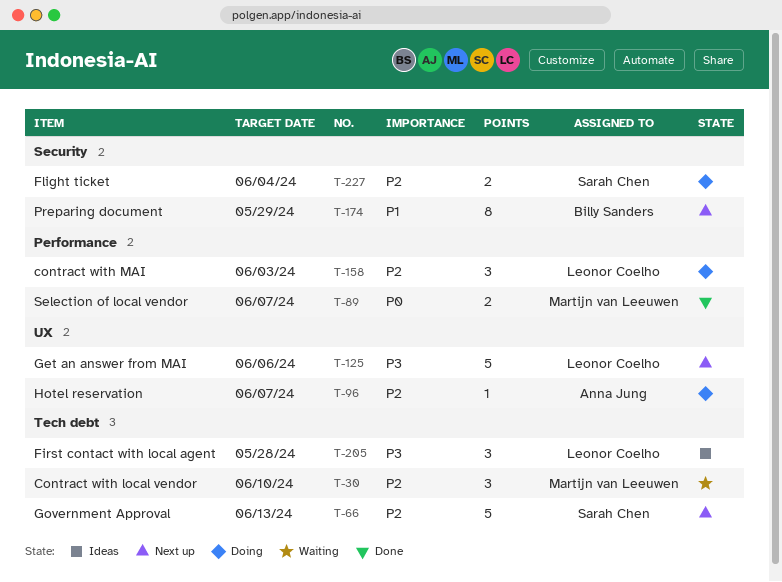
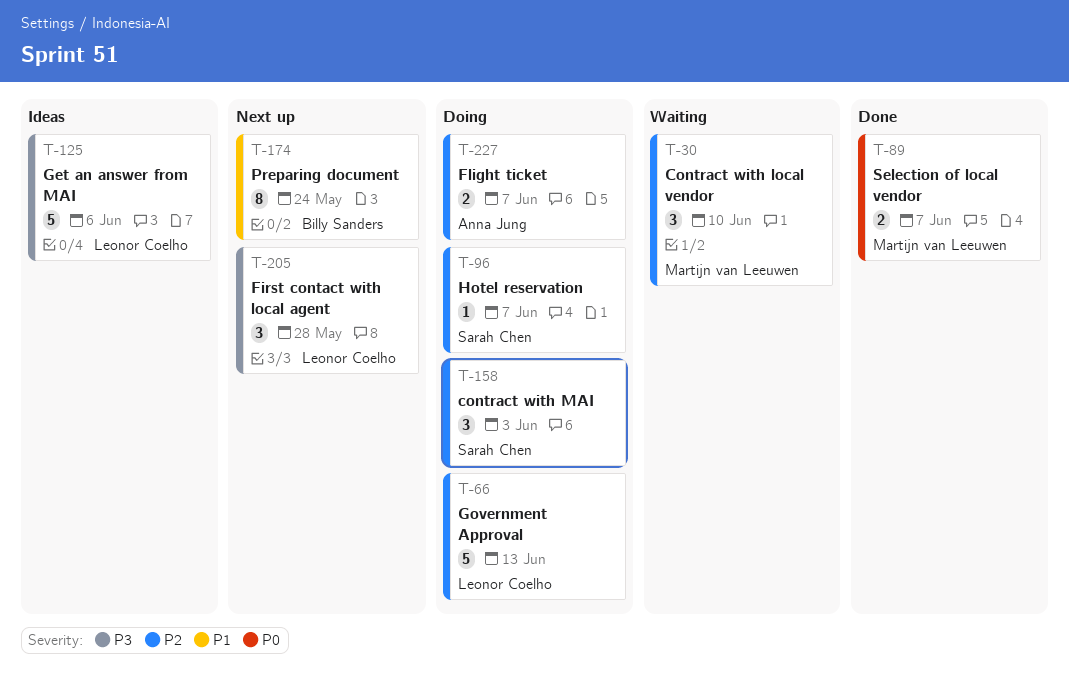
T-66, status: Next up -> Doing
T-66, owner: Sarah Chen -> Leonor Coelho
T-96, owner: Anna Jung -> Sarah Chen
T-125, status: Next up -> Ideas
T-158, owner: Leonor Coelho -> Sarah Chen
T-174, due: May 29 -> May 24
T-205, status: Ideas -> Next up
T-227, owner: Sarah Chen -> Anna Jung
T-227, due: Jun 4 -> Jun 7

